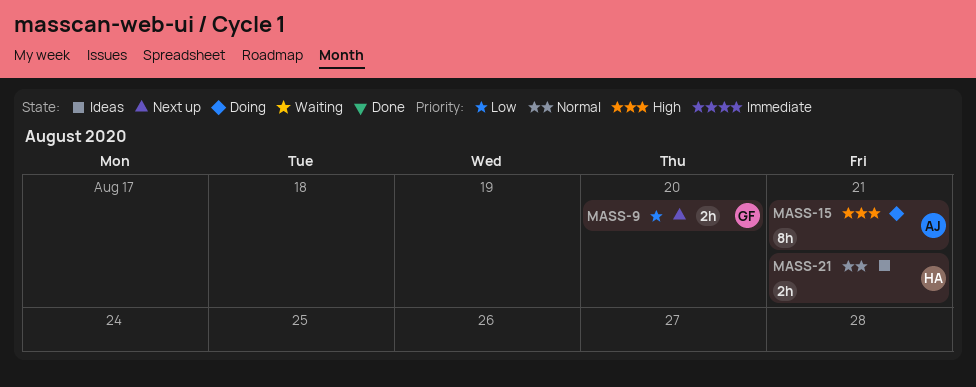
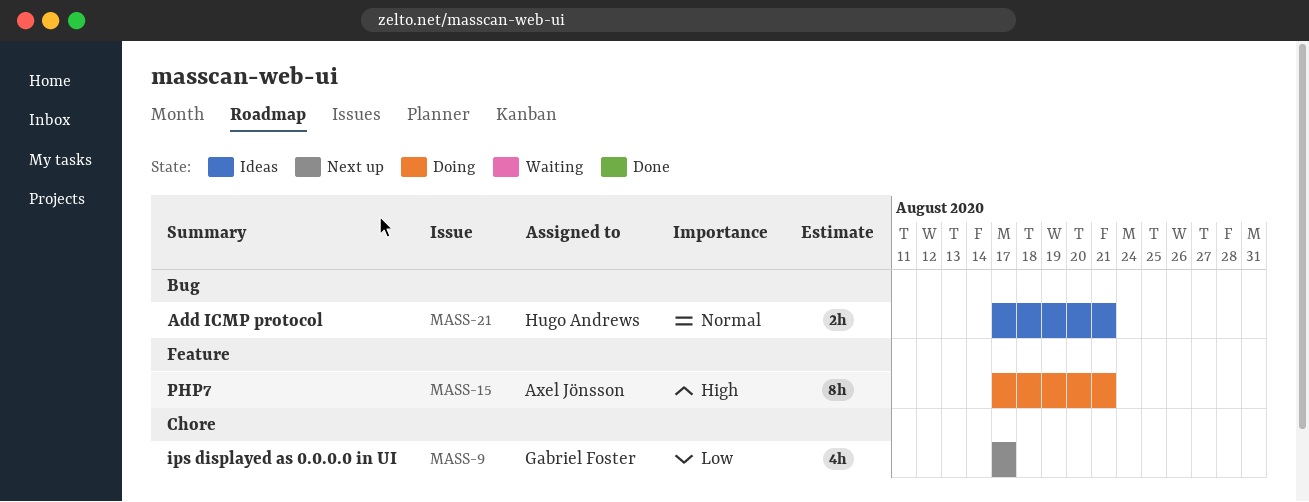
MASS-9, estimate: 2h -> 4h
MASS-9, due: Aug 20 -> Aug 17

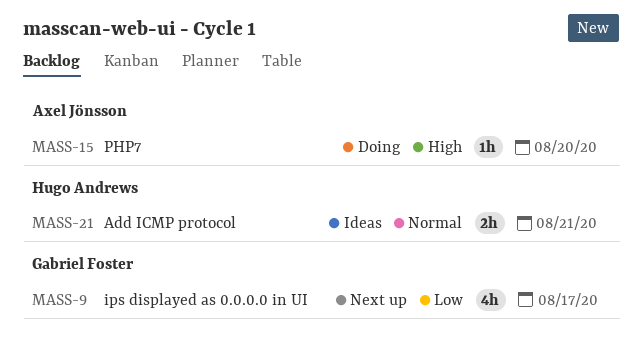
MASS-15, estimate: 8h -> 1h
MASS-15, due: Aug 21 -> Aug 20

